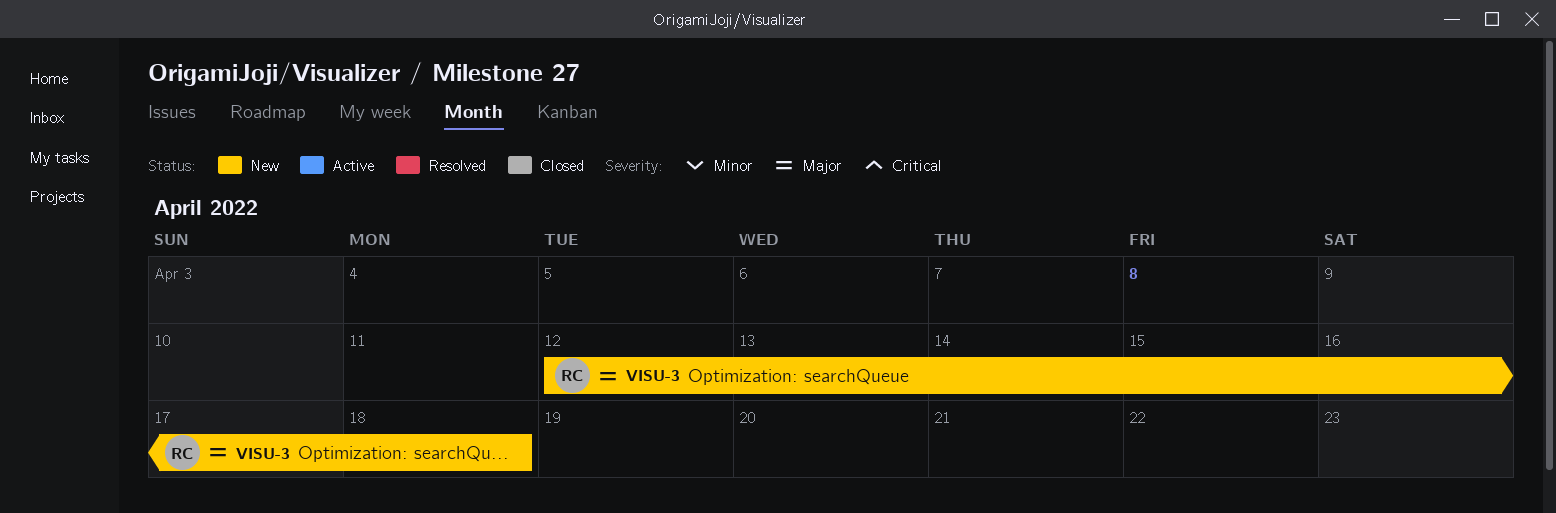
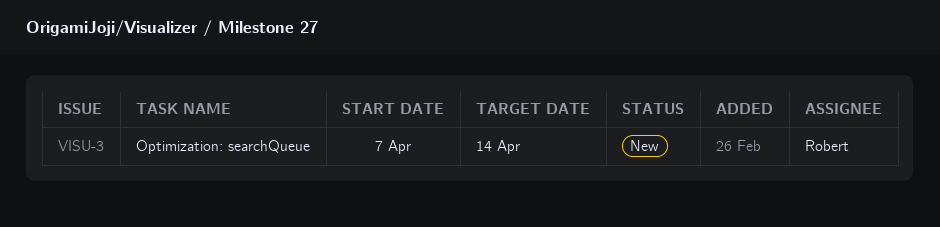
VISU-3, start: Apr 12 -> Apr 7
VISU-3, due: Apr 18 -> Apr 14

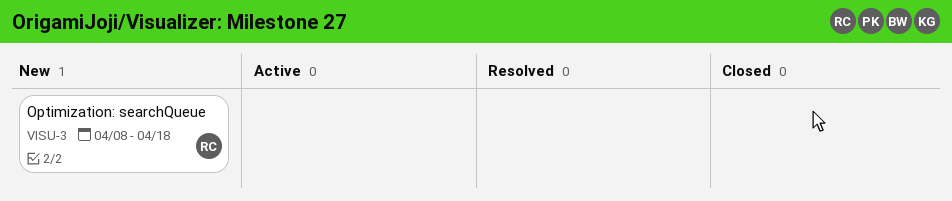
VISU-3, start: Apr 7 -> Apr 8
VISU-3, due: Apr 14 -> Apr 18

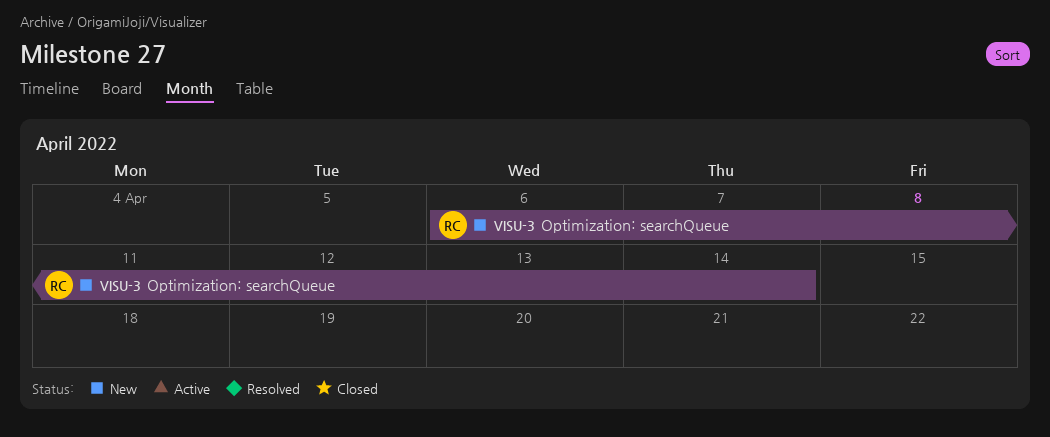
VISU-3, start: Apr 8 -> Apr 6
VISU-3, due: Apr 18 -> Apr 14

